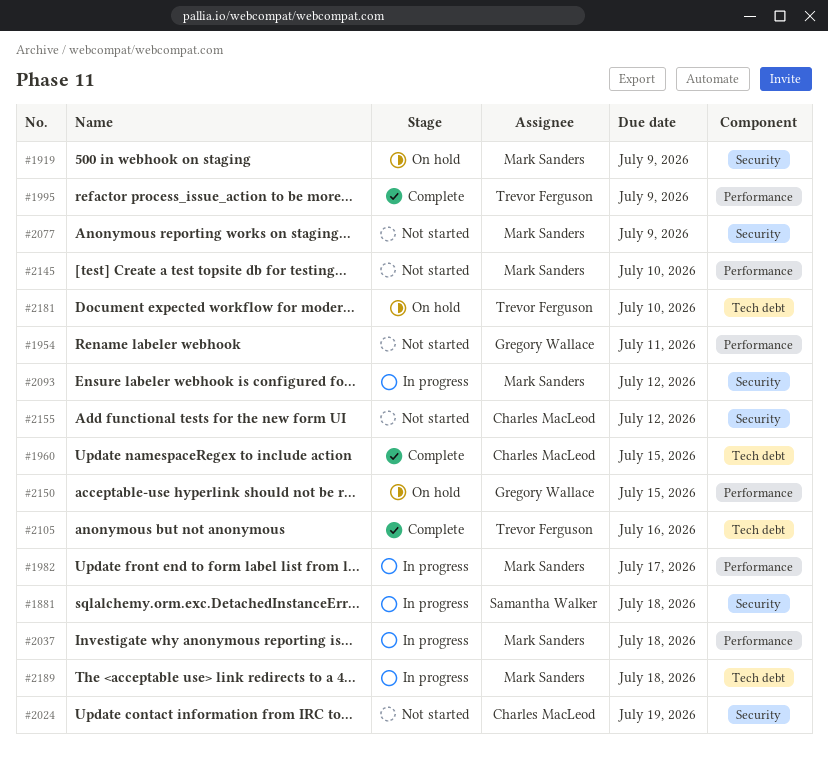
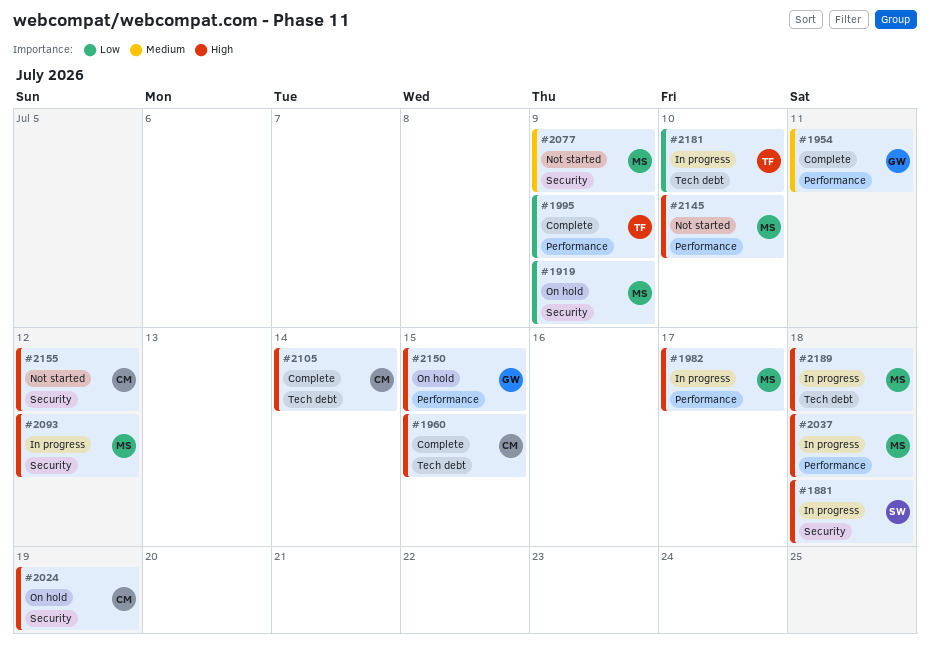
#1954, status: Not started -> Complete
#2024, status: Not started -> On hold
#2105, owner: Trevor Ferguson -> Charles MacLeod
#2105, due: Jul 16 -> Jul 14
#2181, status: On hold -> In progress

